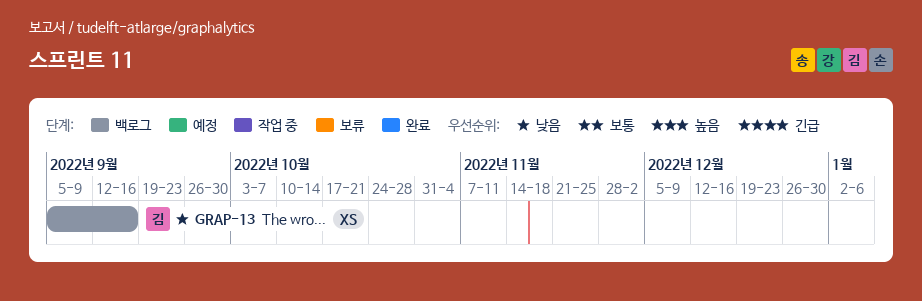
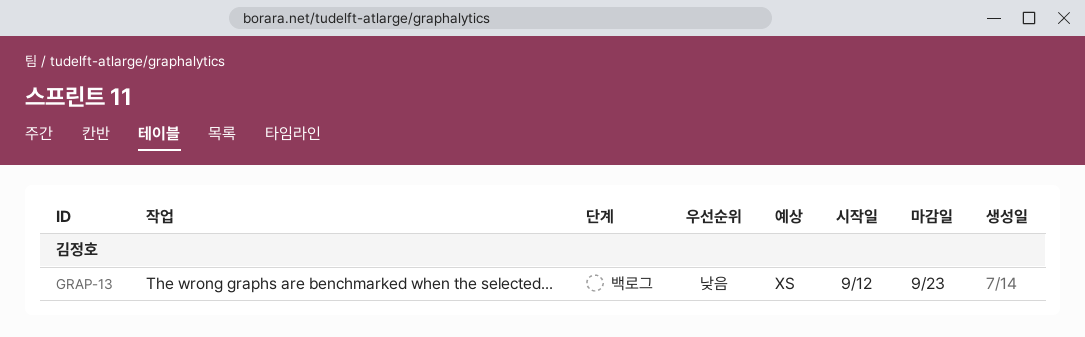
GRAP-13, start: Sep 5 -> Sep 12
GRAP-13, due: Sep 16 -> Sep 23

